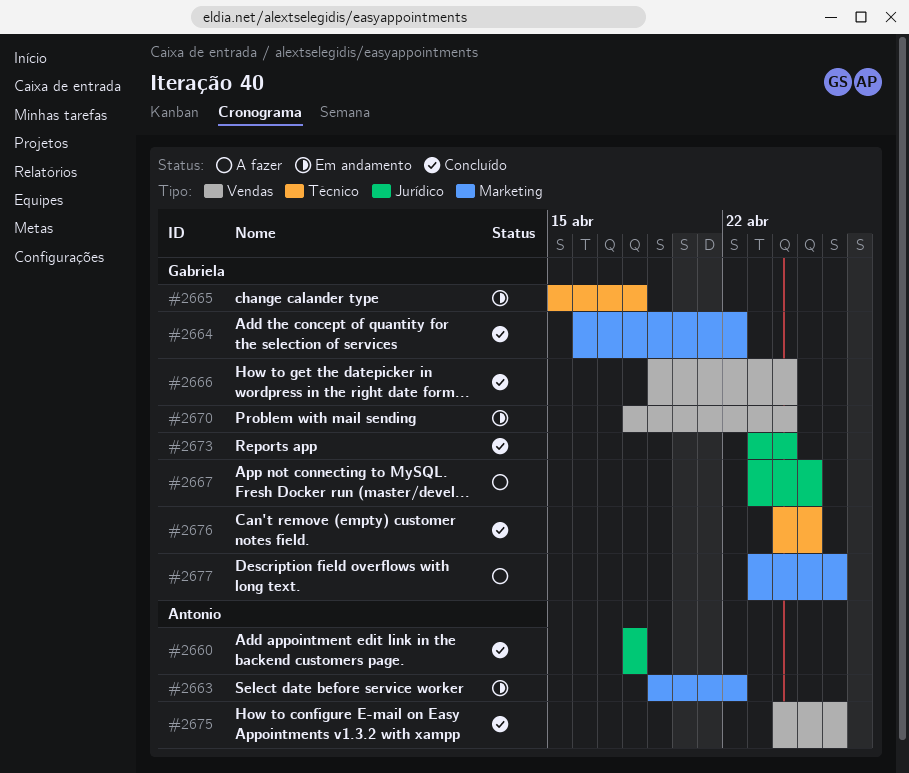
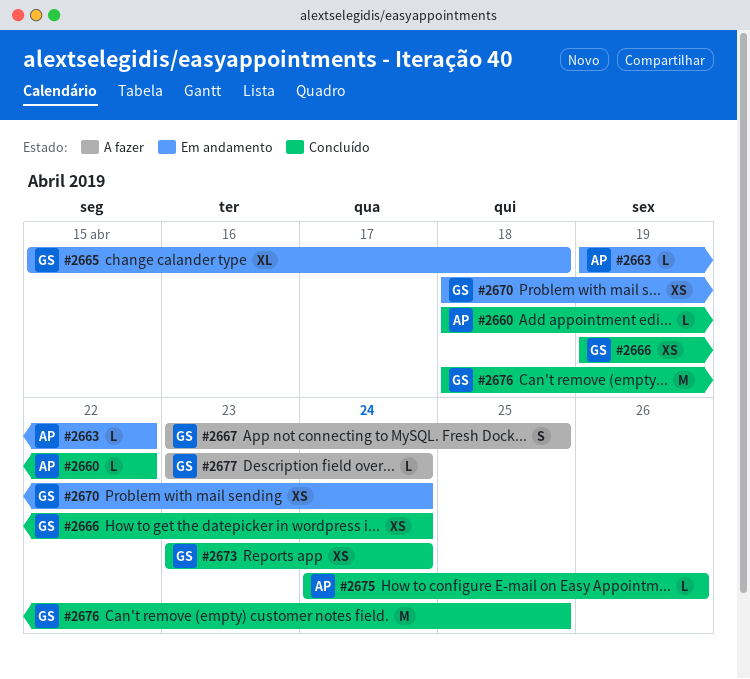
#2660, due: Apr 18 -> Apr 22
#2664: present -> none
#2676, start: Apr 24 -> Apr 18
#2677, due: Apr 26 -> Apr 24

